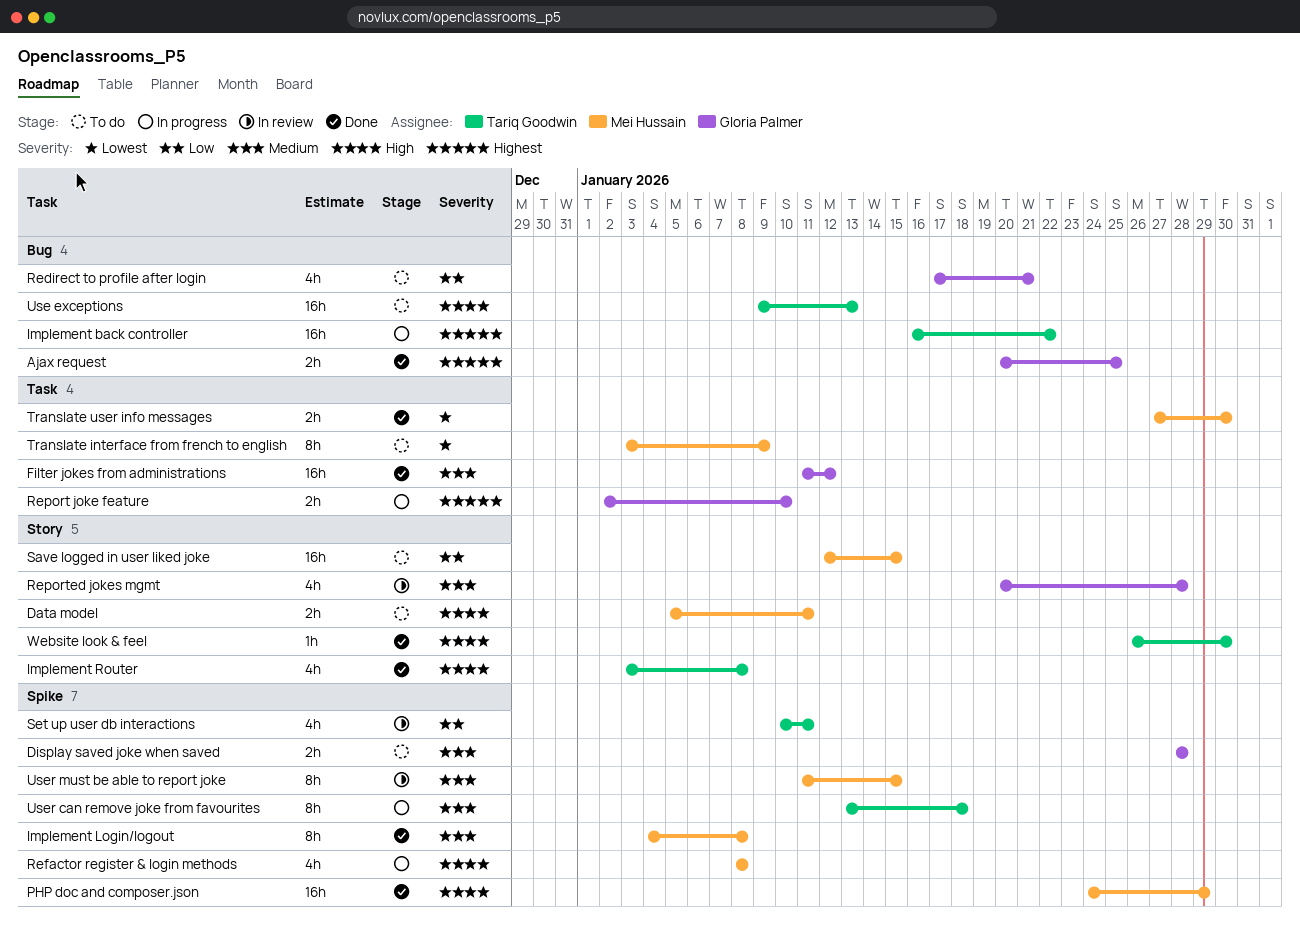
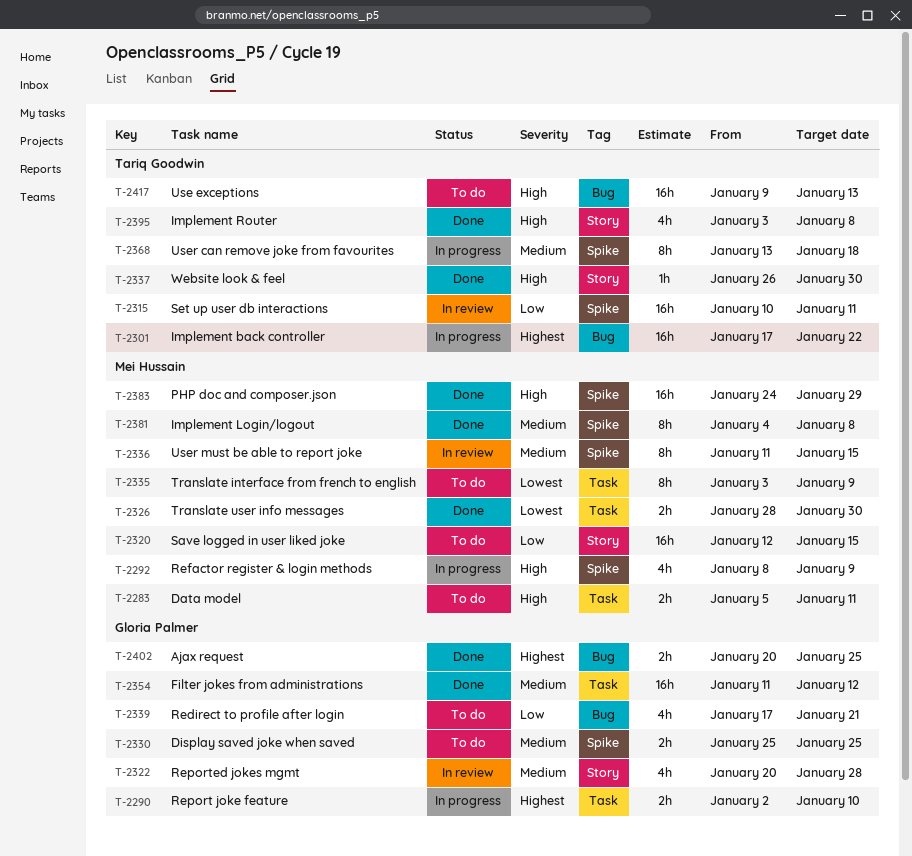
Data model, label: Story -> Task
Display saved joke when saved, start: Jan 28 -> Jan 25
Display saved joke when saved, due: Jan 28 -> Jan 25
Implement back controller, start: Jan 16 -> Jan 17
Refactor register & login methods, due: Jan 8 -> Jan 9
Set up user db interactions, estimate: 4h -> 16h
Translate user info messages, start: Jan 27 -> Jan 28

